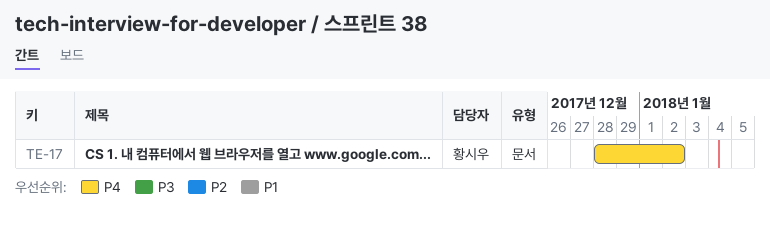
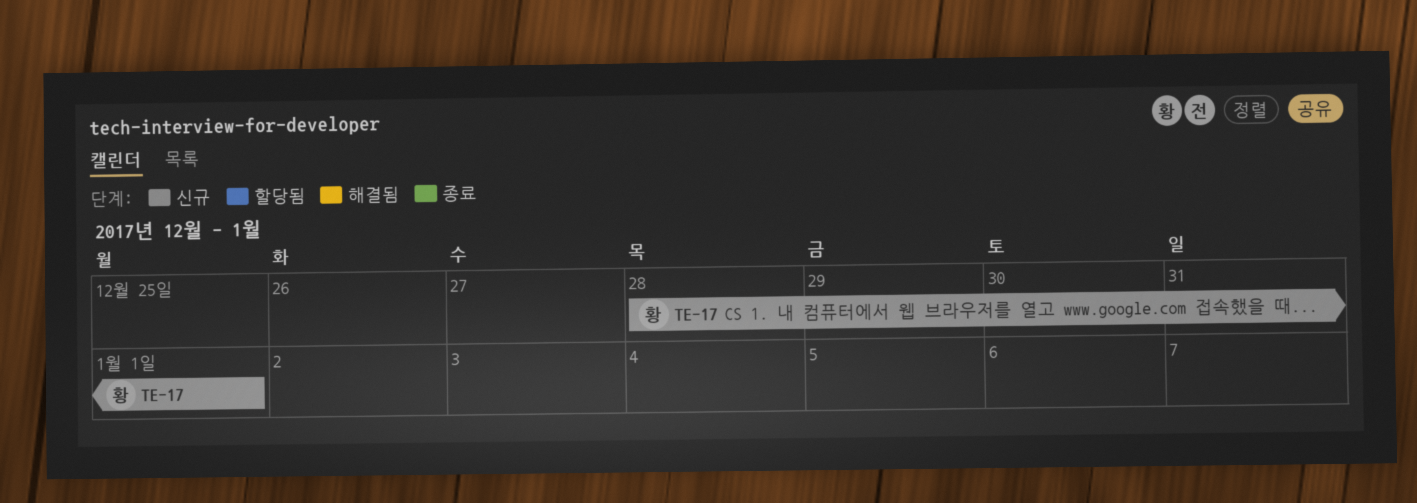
TE-17, due: Jan 2 -> Jan 1

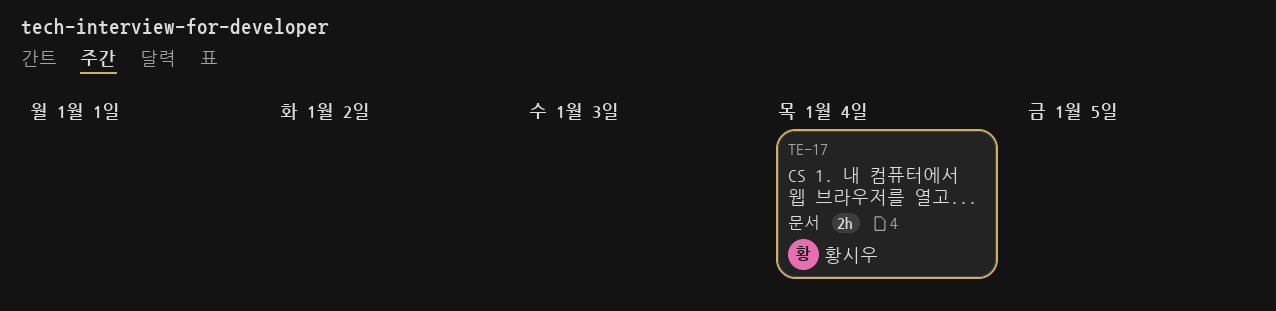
TE-17, due: Jan 1 -> Jan 4

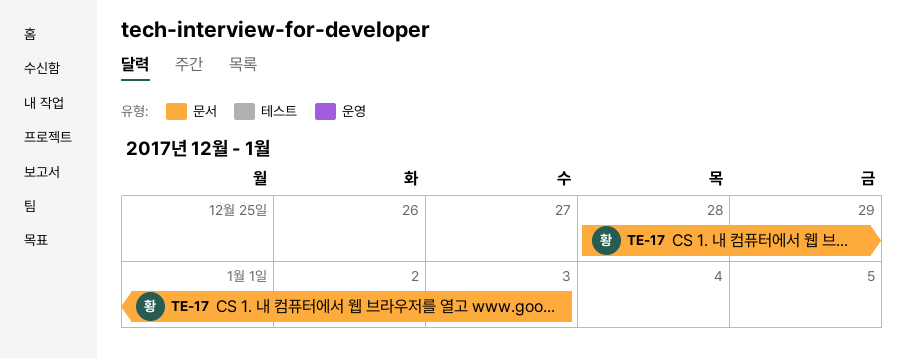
TE-17, due: Jan 4 -> Jan 3

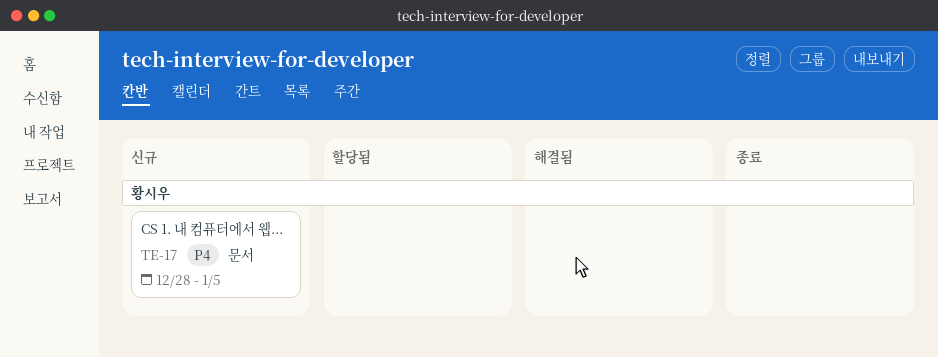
TE-17, due: Jan 3 -> Jan 5

